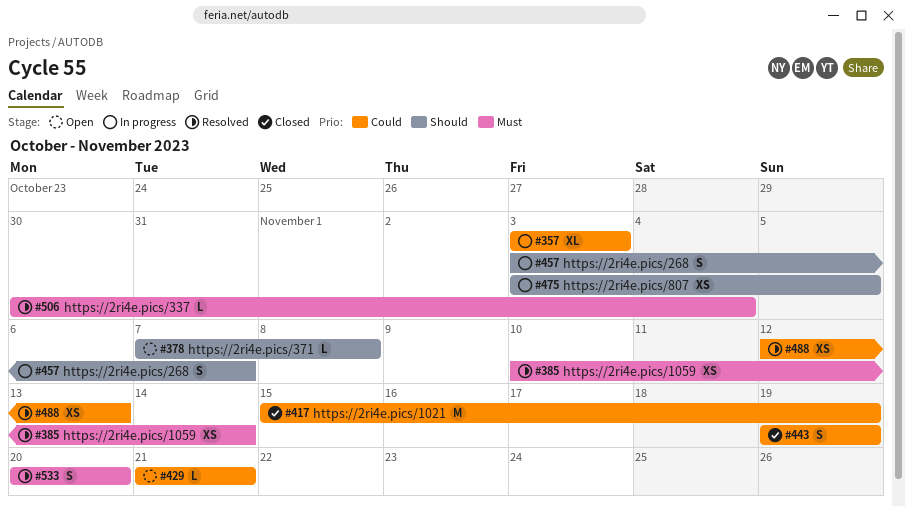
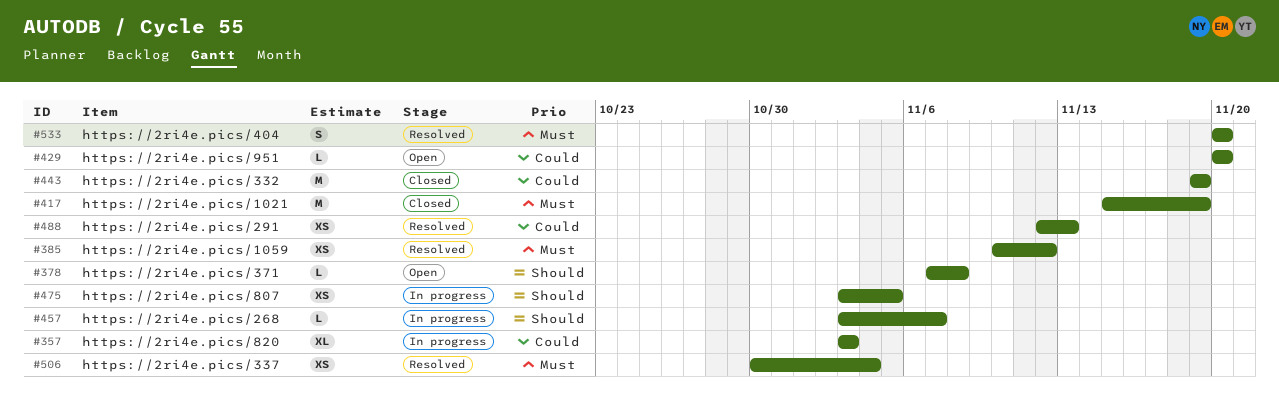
#385, due: Nov 14 -> Nov 12
#417, priority: Could -> Must
#429, start: Nov 21 -> Nov 20
#429, due: Nov 21 -> Nov 20
#443, estimate: S -> M
#457, estimate: S -> L
#506, estimate: L -> XS

